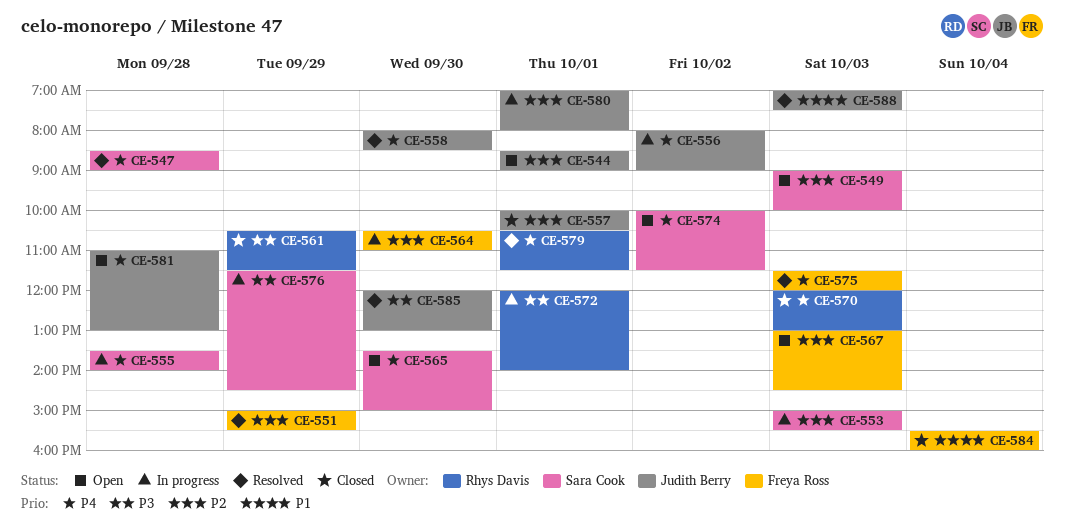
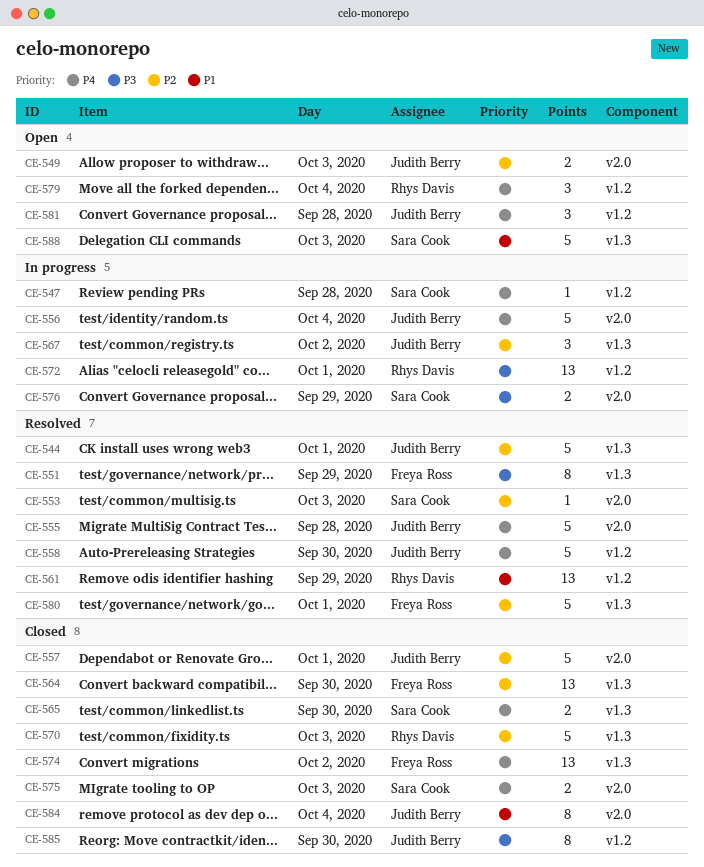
CE-544, status: Open -> Resolved
CE-547, status: Resolved -> In progress
CE-549, owner: Sara Cook -> Judith Berry
CE-551, priority: P2 -> P3
CE-553, status: In progress -> Resolved
CE-555, status: In progress -> Resolved
CE-555, owner: Sara Cook -> Judith Berry
CE-556, day: Oct 2 -> Oct 4
CE-561, status: Closed -> Resolved
CE-561, priority: P3 -> P1
CE-564, status: In progress -> Closed
CE-565, status: Open -> Closed
CE-567, status: Open -> In progress
CE-567, owner: Freya Ross -> Judith Berry
CE-567, day: Oct 3 -> Oct 2
CE-570, priority: P4 -> P2
CE-574, status: Open -> Closed
CE-574, owner: Sara Cook -> Freya Ross
CE-575, status: Resolved -> Closed
CE-575, owner: Freya Ross -> Sara Cook
CE-579, status: Resolved -> Open
CE-579, day: Oct 1 -> Oct 4
CE-580, status: In progress -> Resolved
CE-580, owner: Judith Berry -> Freya Ross
CE-584, owner: Freya Ross -> Judith Berry
CE-585, status: Resolved -> Closed
CE-588, status: Resolved -> Open
CE-588, owner: Judith Berry -> Sara Cook

